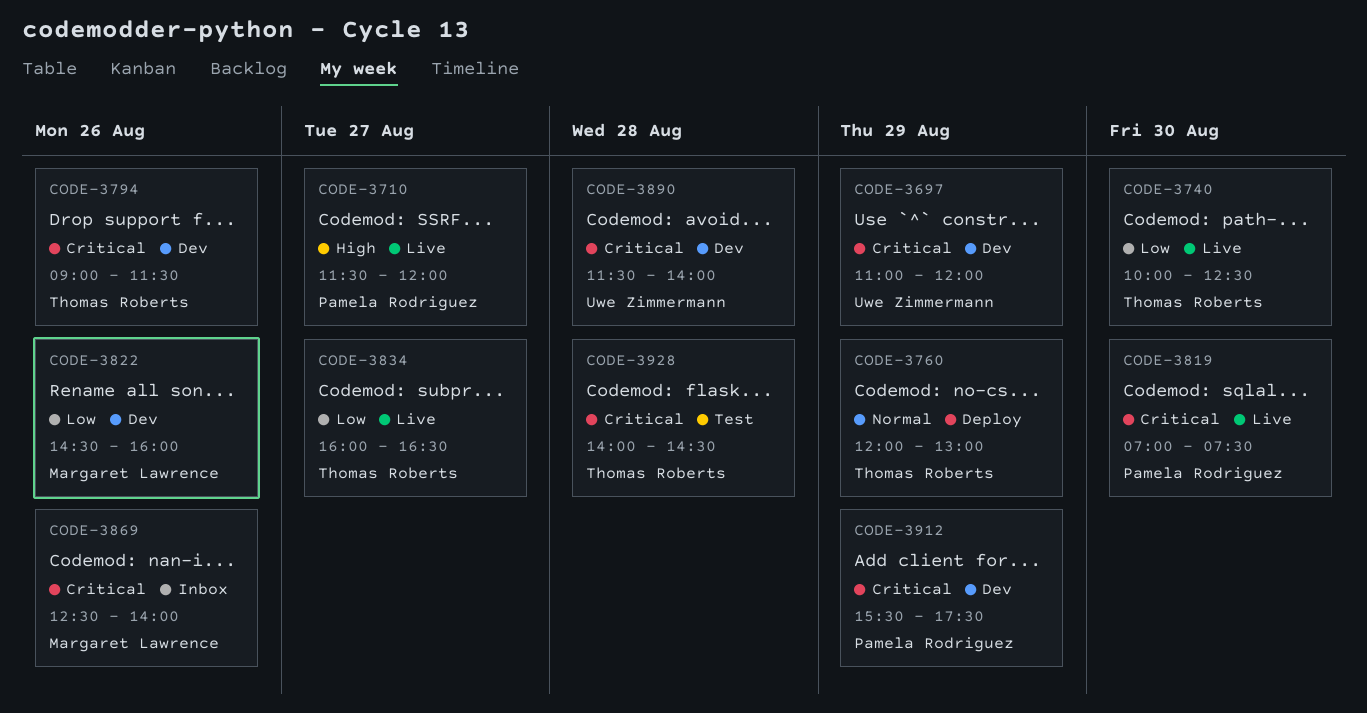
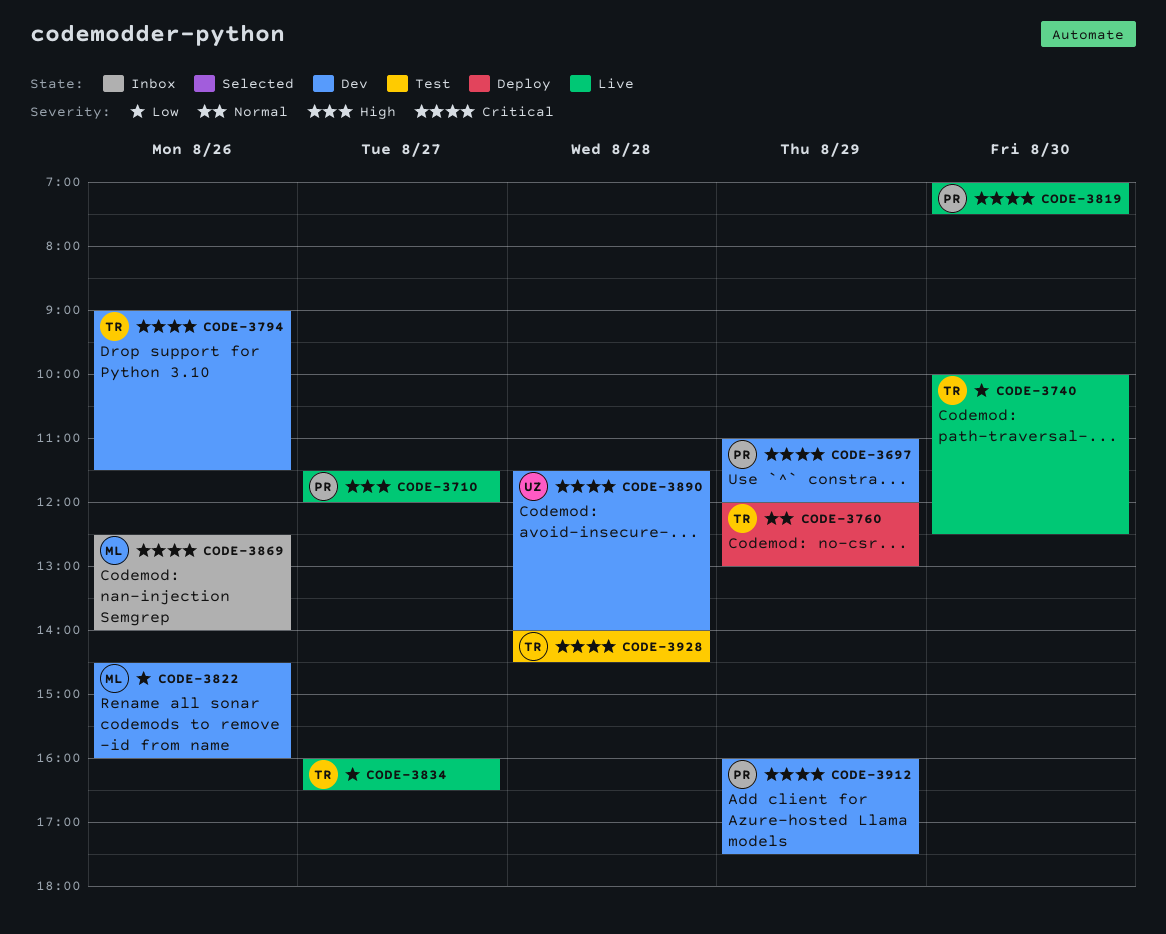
CODE-3697, owner: Uwe Zimmermann -> Pamela Rodriguez
CODE-3912, begins: 15:30 -> 16:00

